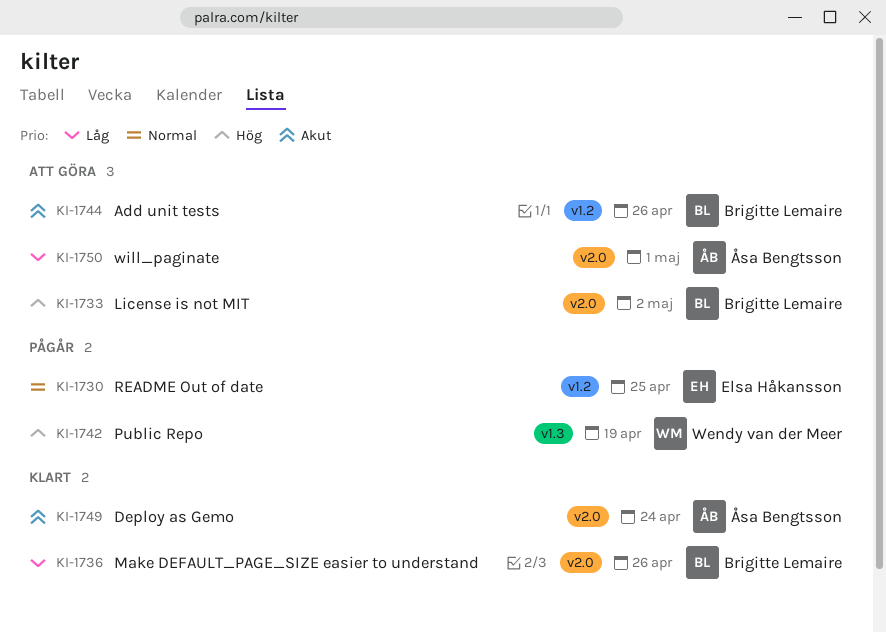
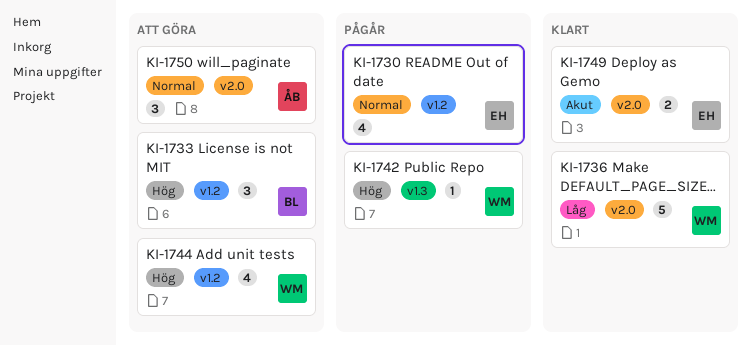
KI-1733, label: v2.0 -> v1.2
KI-1736, owner: Brigitte Lemaire -> Wendy van der Meer
KI-1744, owner: Brigitte Lemaire -> Wendy van der Meer
KI-1744, priority: Akut -> Hög
KI-1749, owner: Åsa Bengtsson -> Elsa Håkansson
KI-1750, priority: Låg -> Normal

